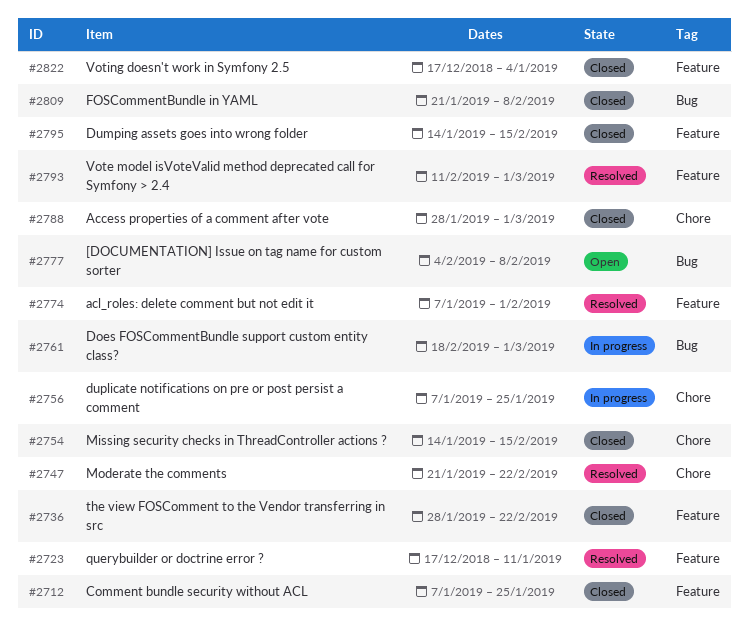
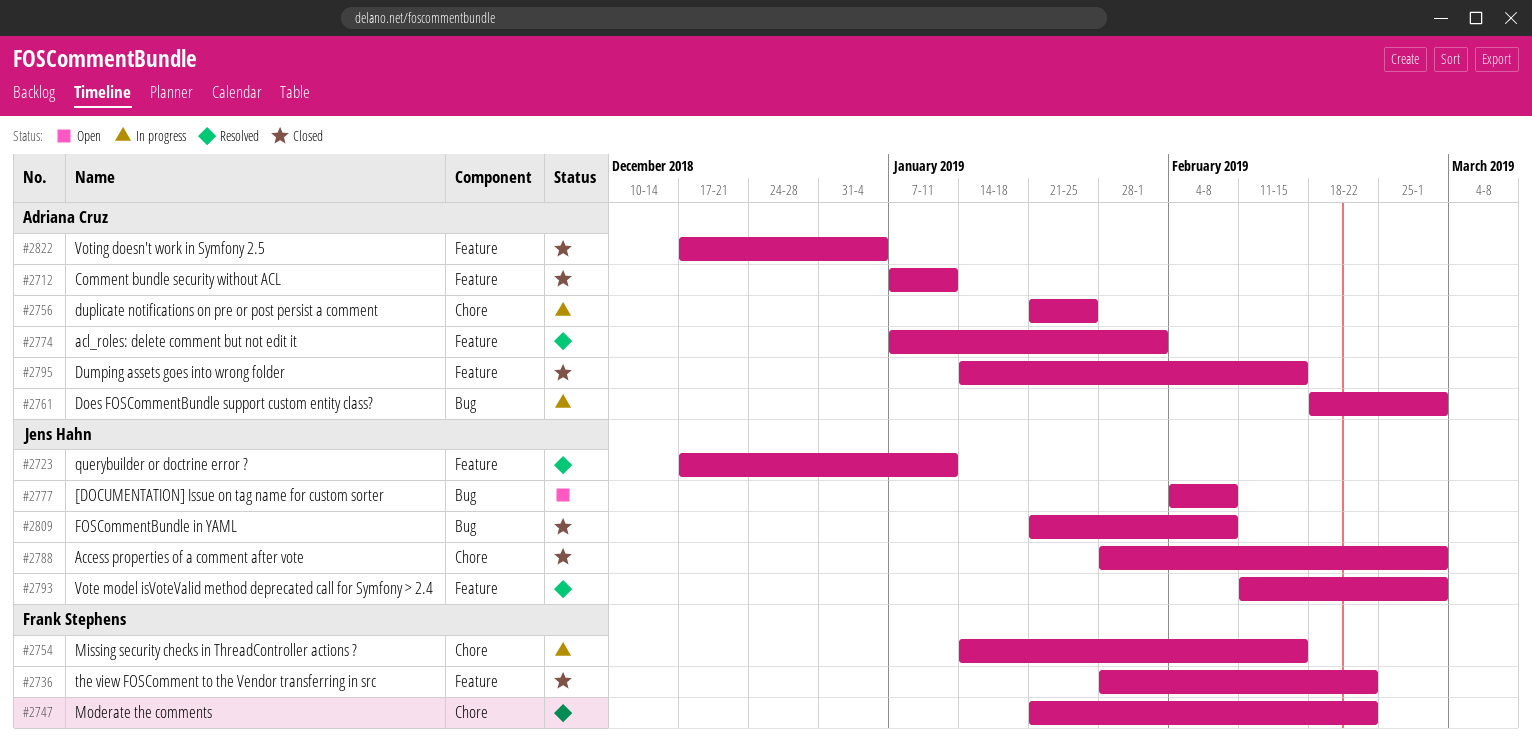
#2712, due: Jan 25 -> Jan 11
#2754, status: Closed -> In progress
#2756, start: Jan 7 -> Jan 21

